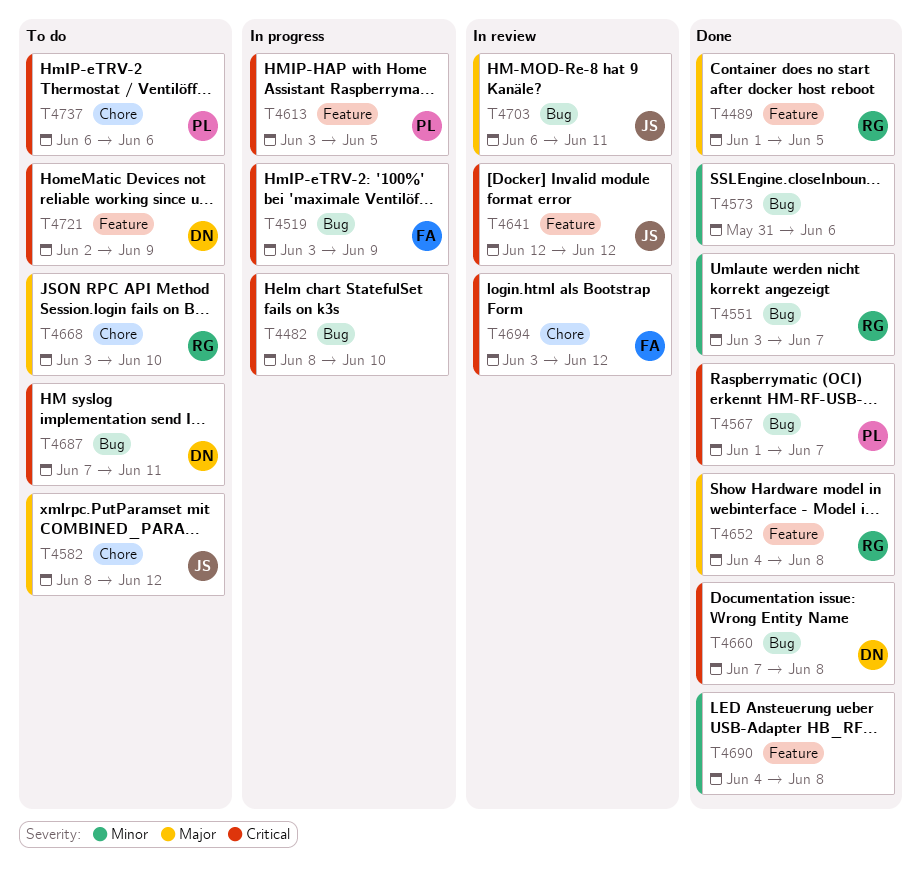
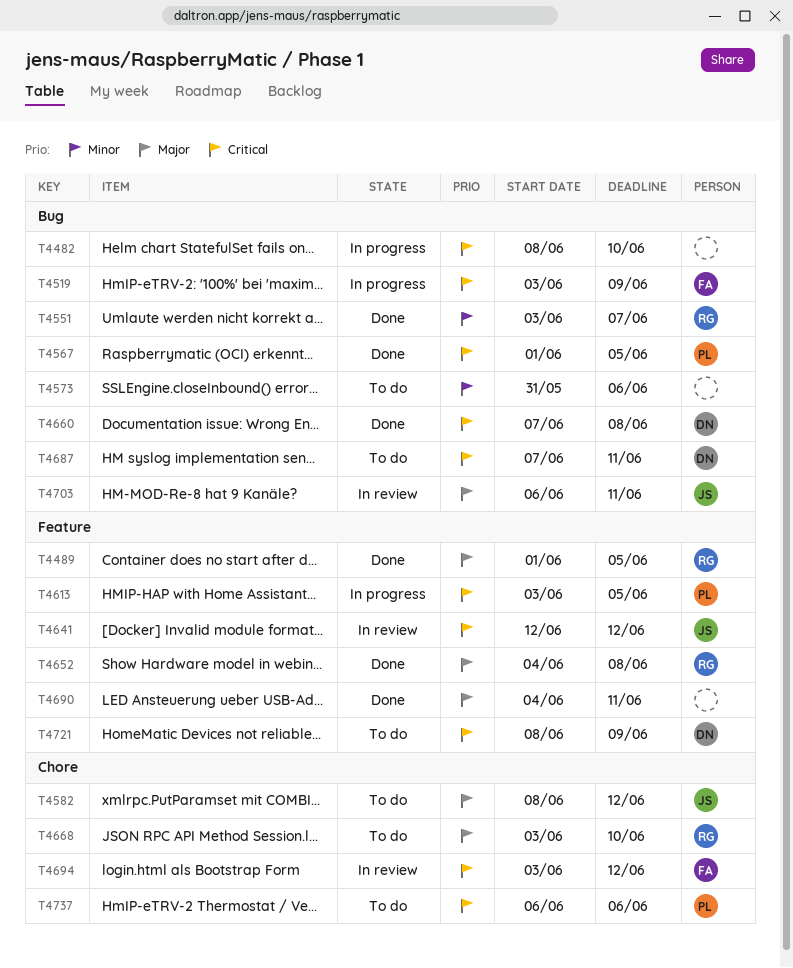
T4567, due: Jun 7 -> Jun 5
T4573, status: Done -> To do
T4690, priority: Minor -> Major
T4690, due: Jun 8 -> Jun 11
T4721, start: Jun 2 -> Jun 8

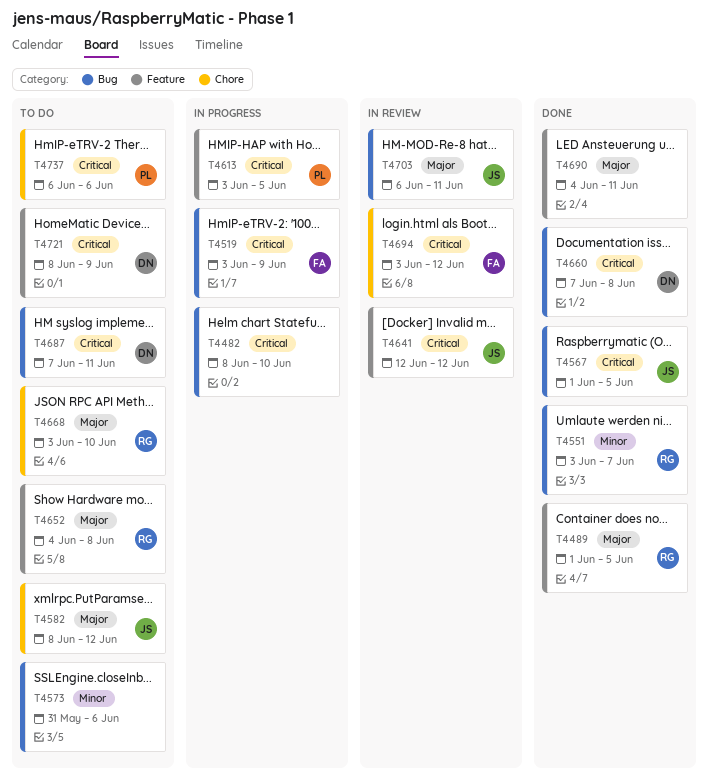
T4567, owner: PL -> JS
T4652, status: Done -> To do

